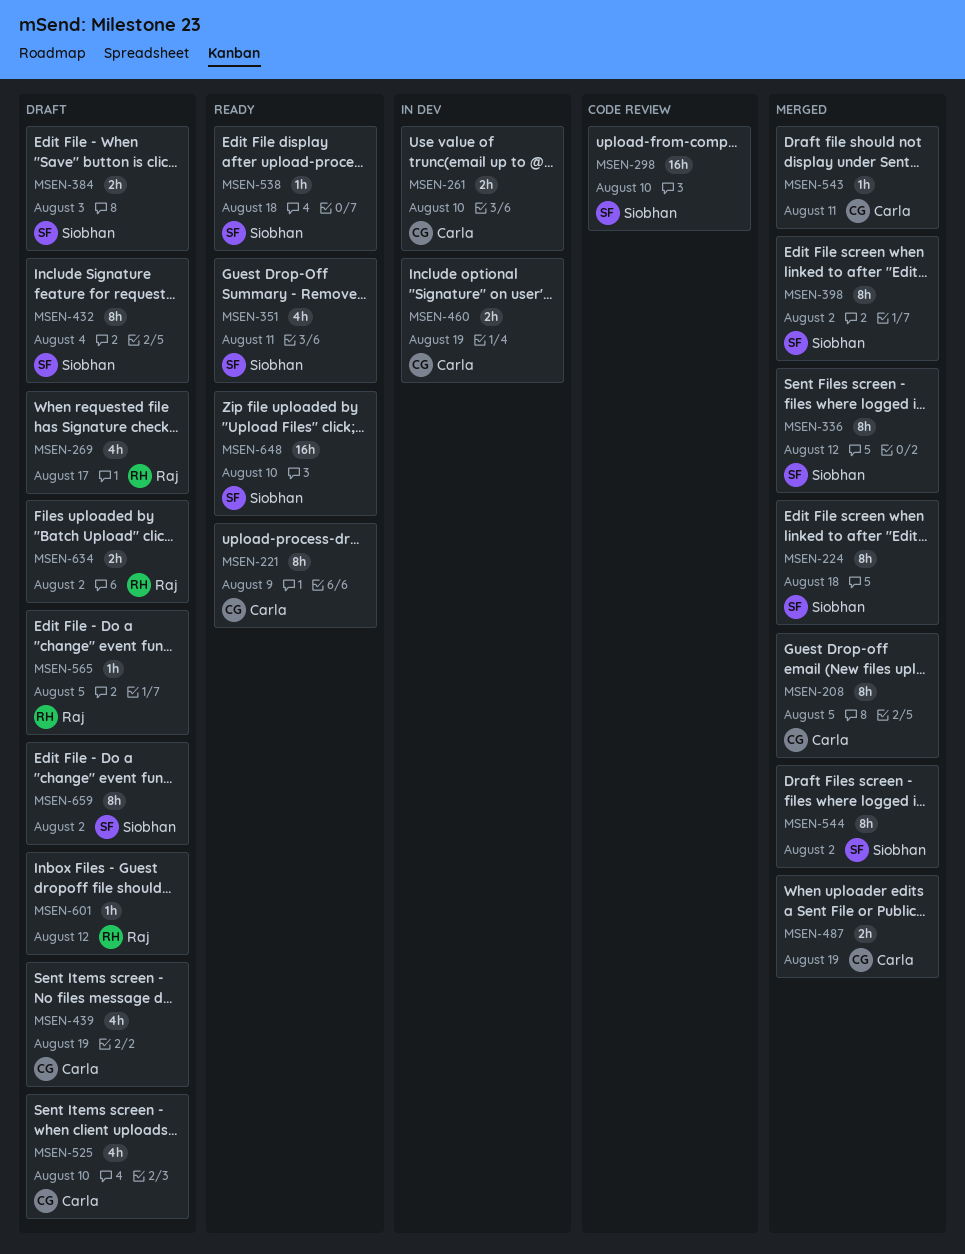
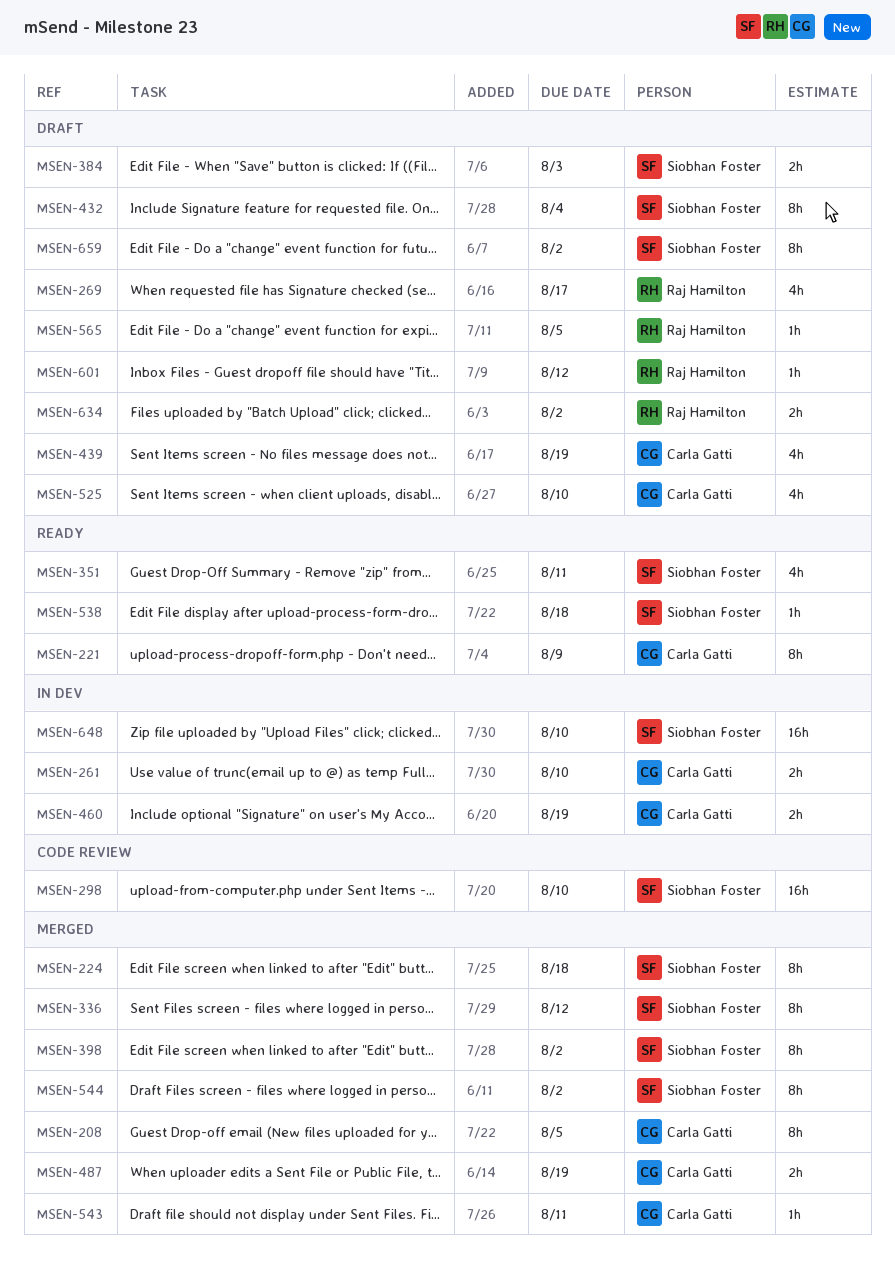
MSEN-648, status: Ready -> In dev

